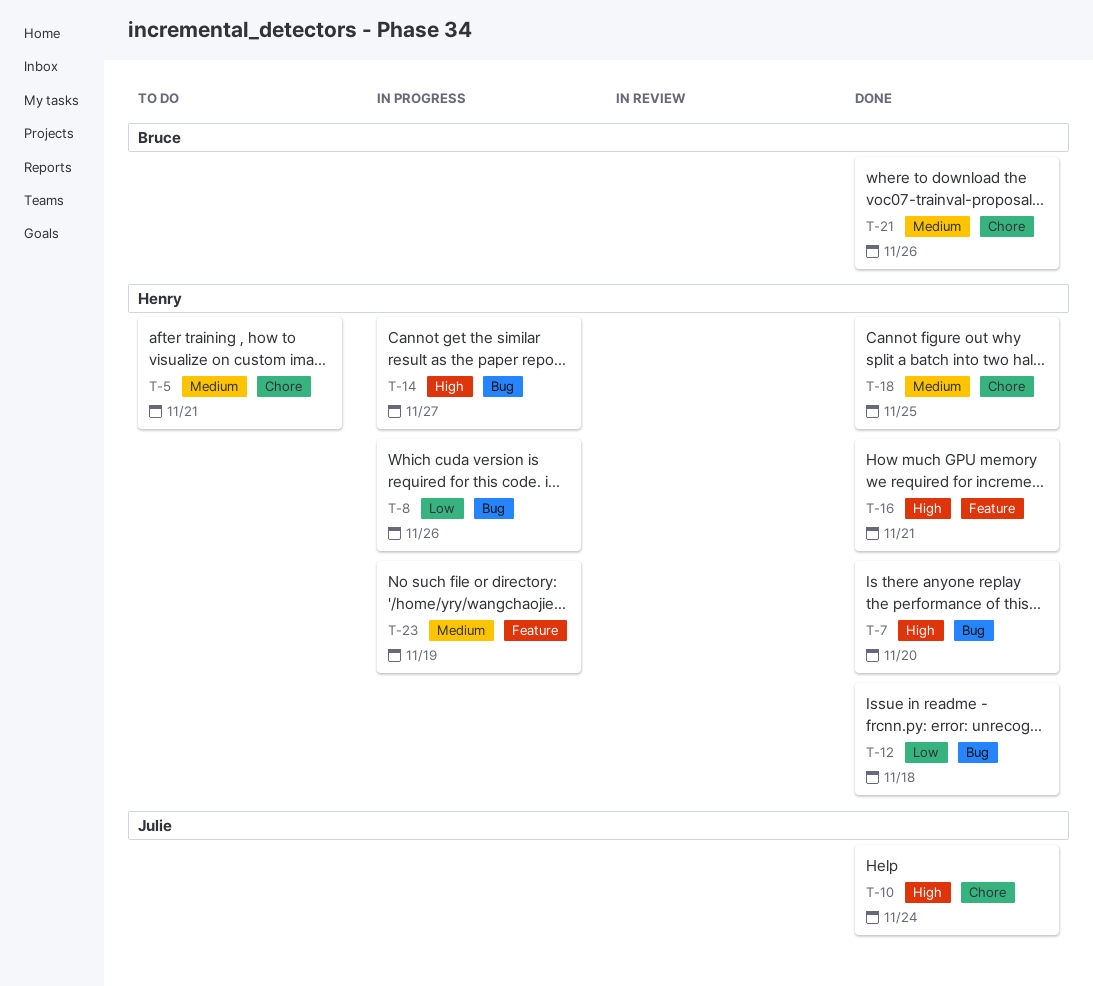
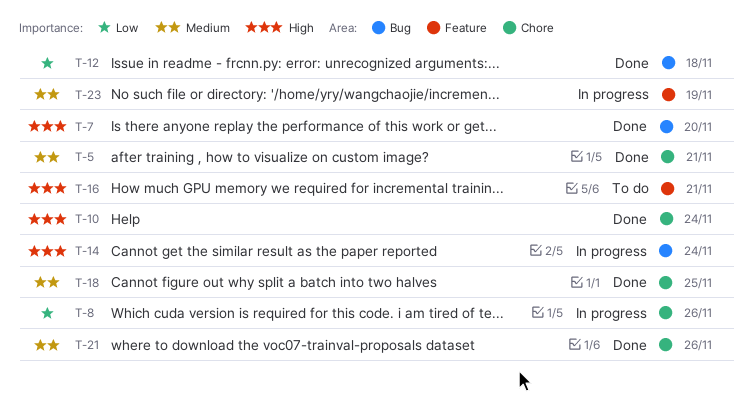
T-5, status: To do -> Done
T-8, label: Bug -> Chore
T-14, due: Nov 27 -> Nov 24
T-16, status: Done -> To do

